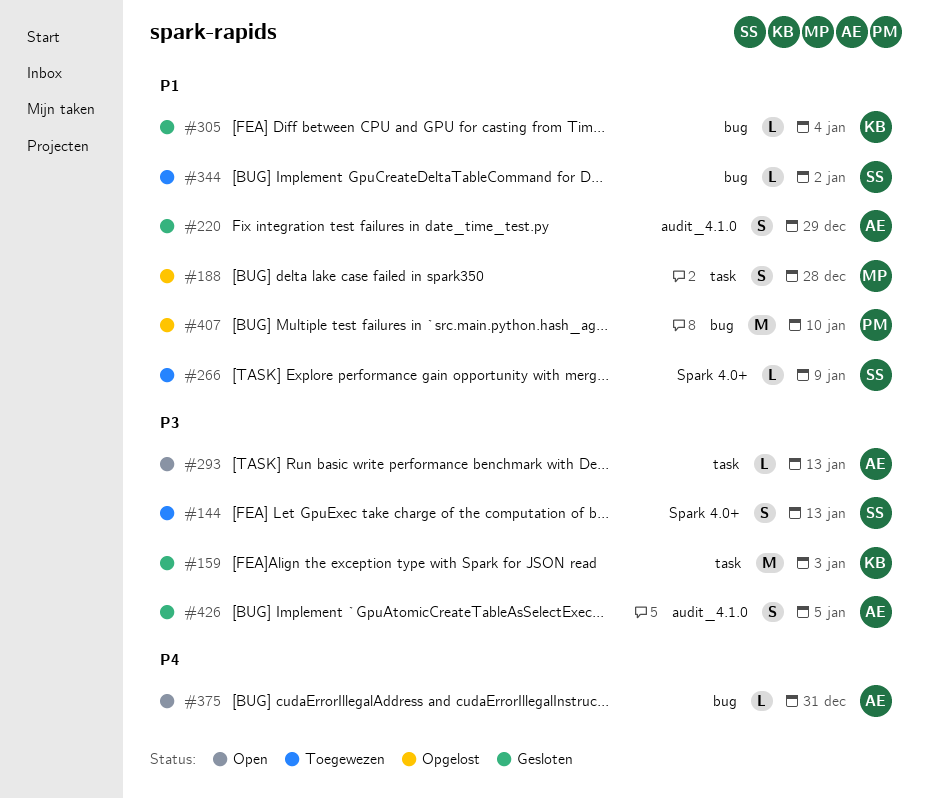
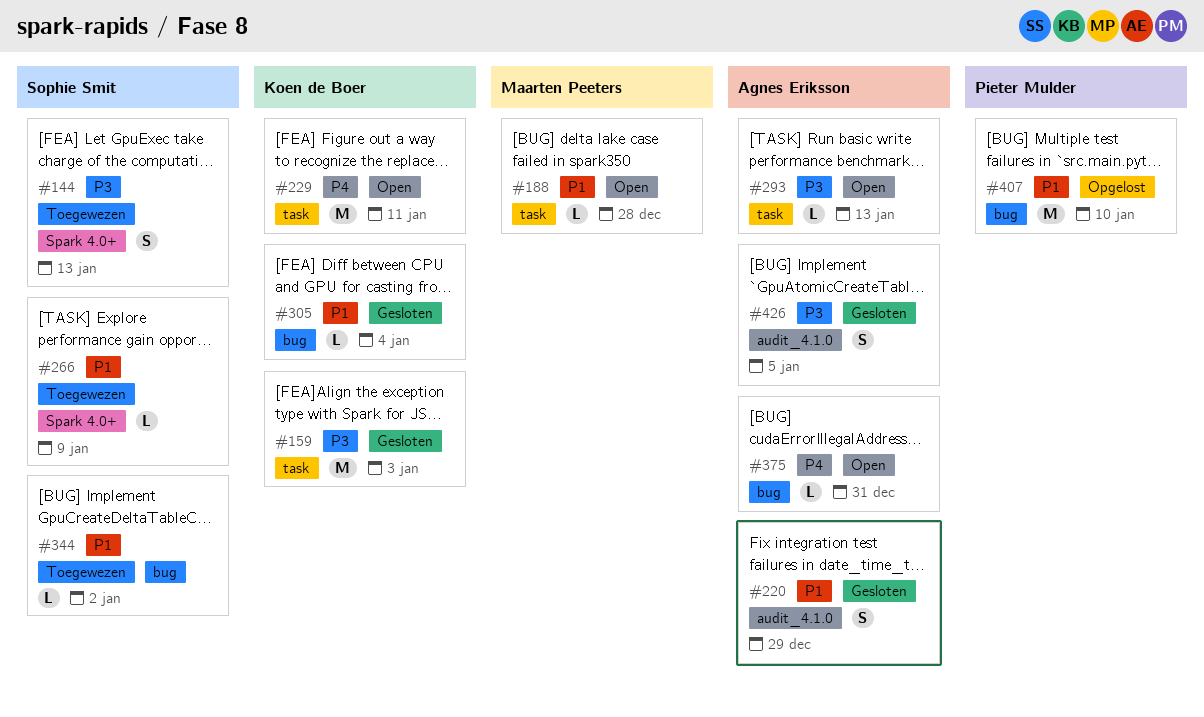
#188, status: Opgelost -> Open
#188, estimate: S -> L
#229: none -> present

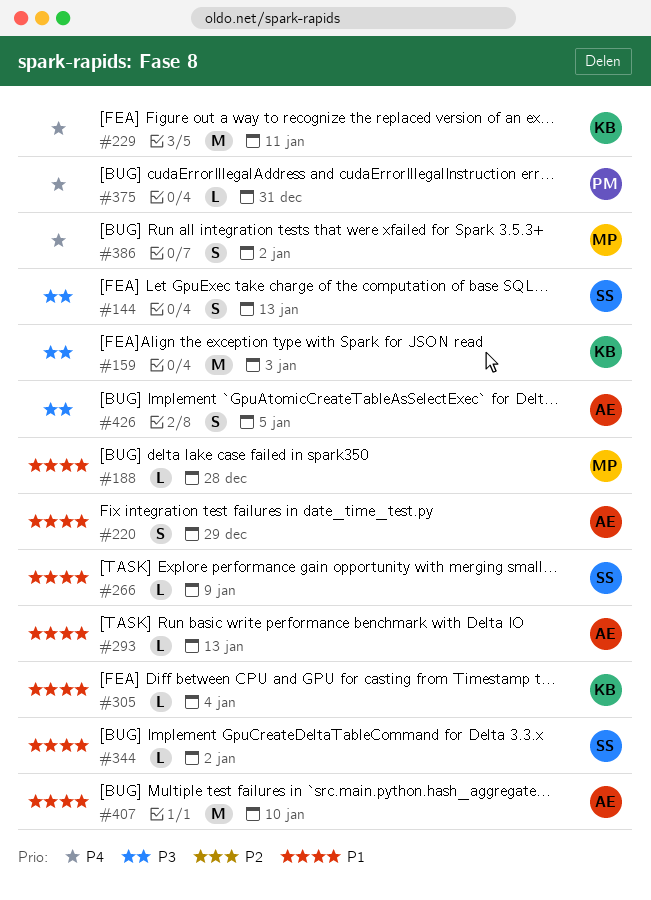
#293, priority: P3 -> P1
#375, owner: Agnes Eriksson -> Pieter Mulder
#386: none -> present
#407, owner: Pieter Mulder -> Agnes Eriksson

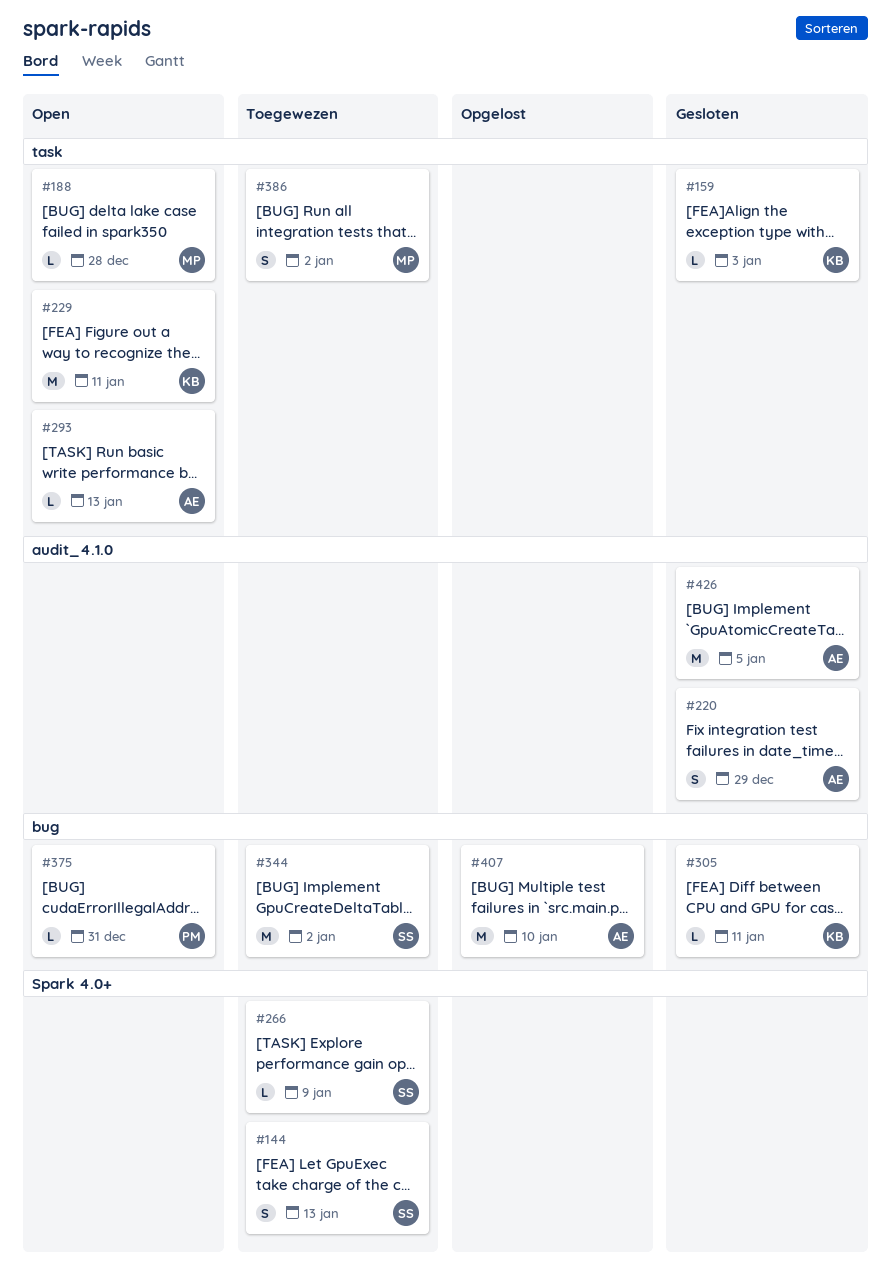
#159, estimate: M -> L
#305, due: Jan 4 -> Jan 11
#344, estimate: L -> M
#426, estimate: S -> M

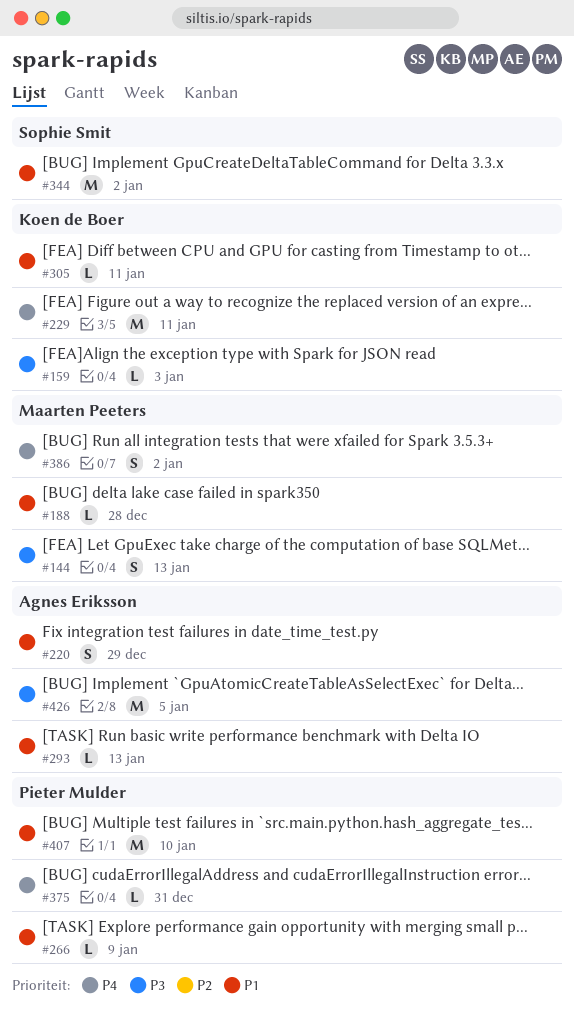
#144, owner: Sophie Smit -> Maarten Peeters
#266, owner: Sophie Smit -> Pieter Mulder
#407, owner: Agnes Eriksson -> Pieter Mulder

